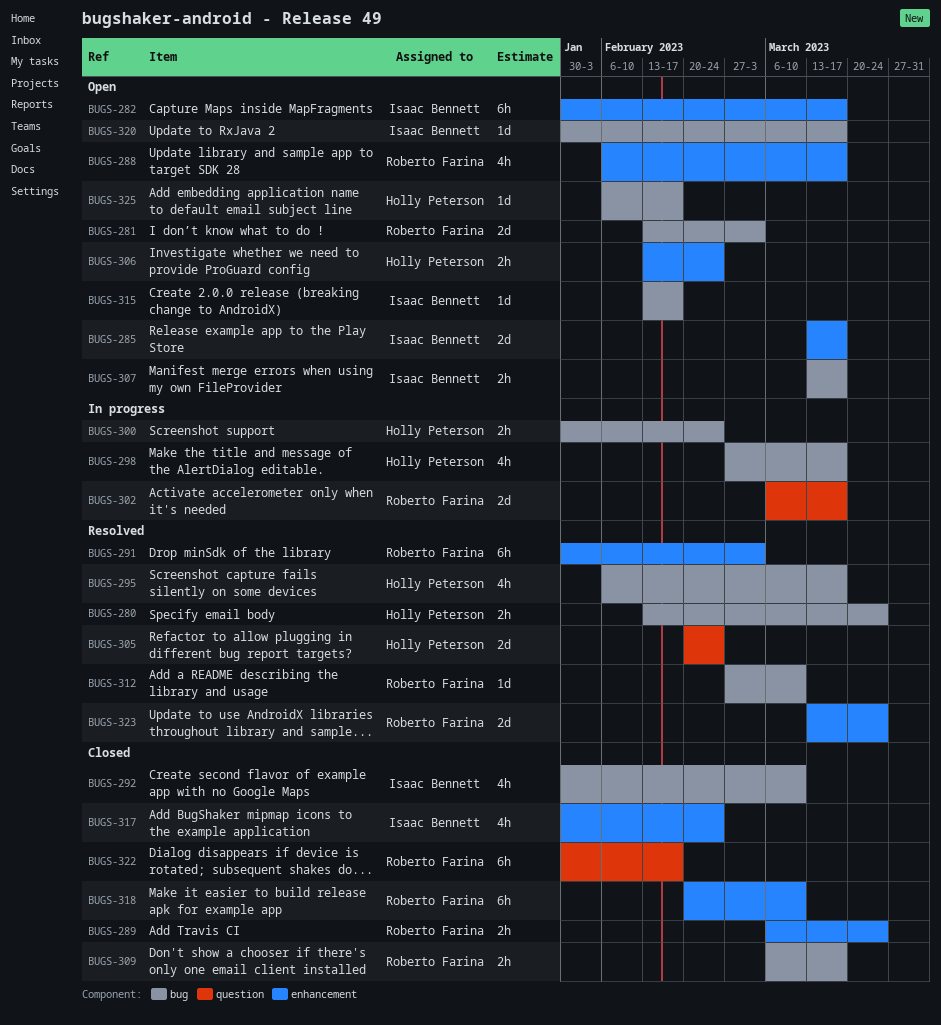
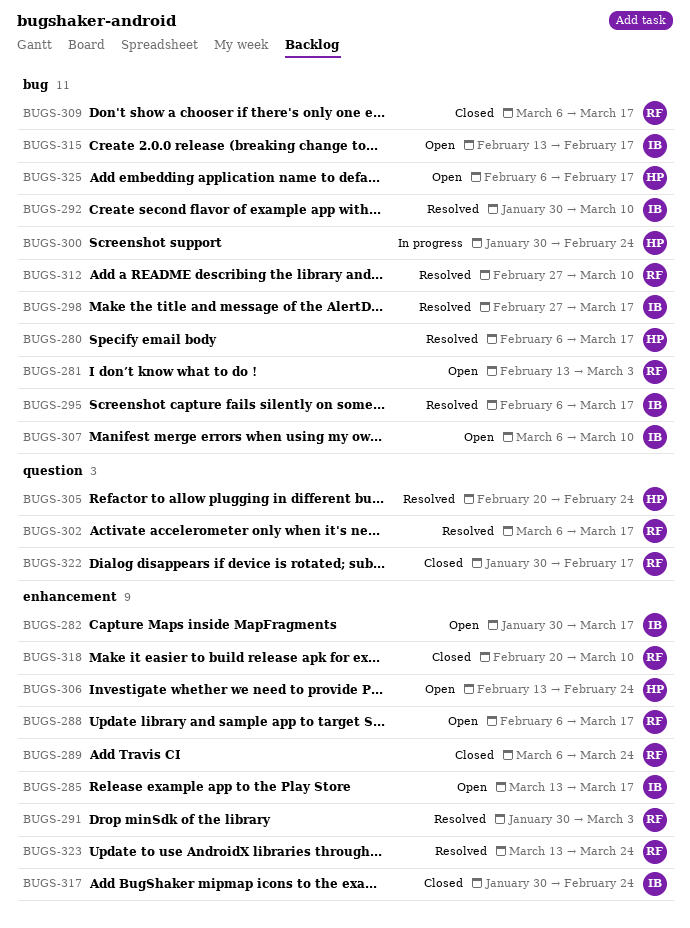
BUGS-280, start: Feb 13 -> Feb 6
BUGS-280, due: Mar 24 -> Mar 17
BUGS-292, status: Closed -> Resolved
BUGS-295, owner: Holly Peterson -> Isaac Bennett
BUGS-298, status: In progress -> Resolved
BUGS-298, owner: Holly Peterson -> Isaac Bennett
BUGS-302, status: In progress -> Resolved
BUGS-307, start: Mar 13 -> Mar 6
BUGS-307, due: Mar 17 -> Mar 10
BUGS-320: present -> none

